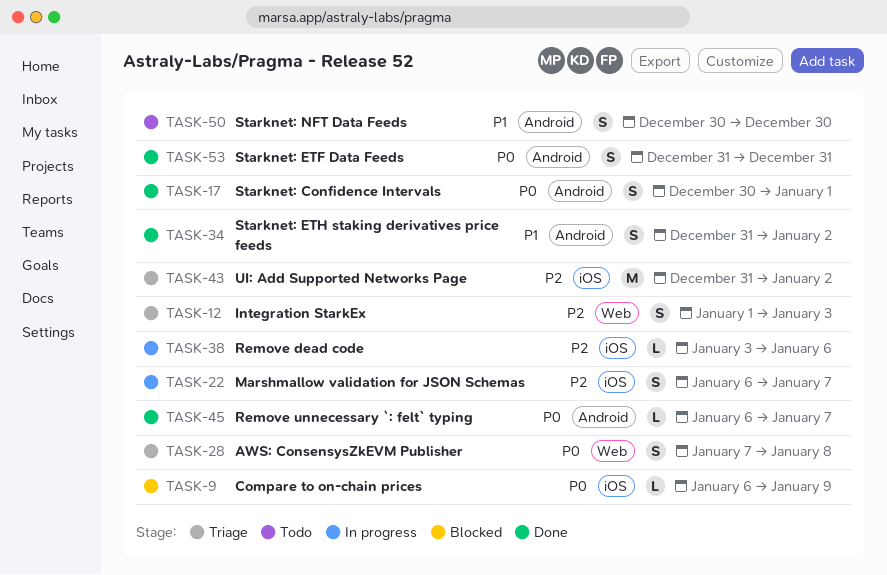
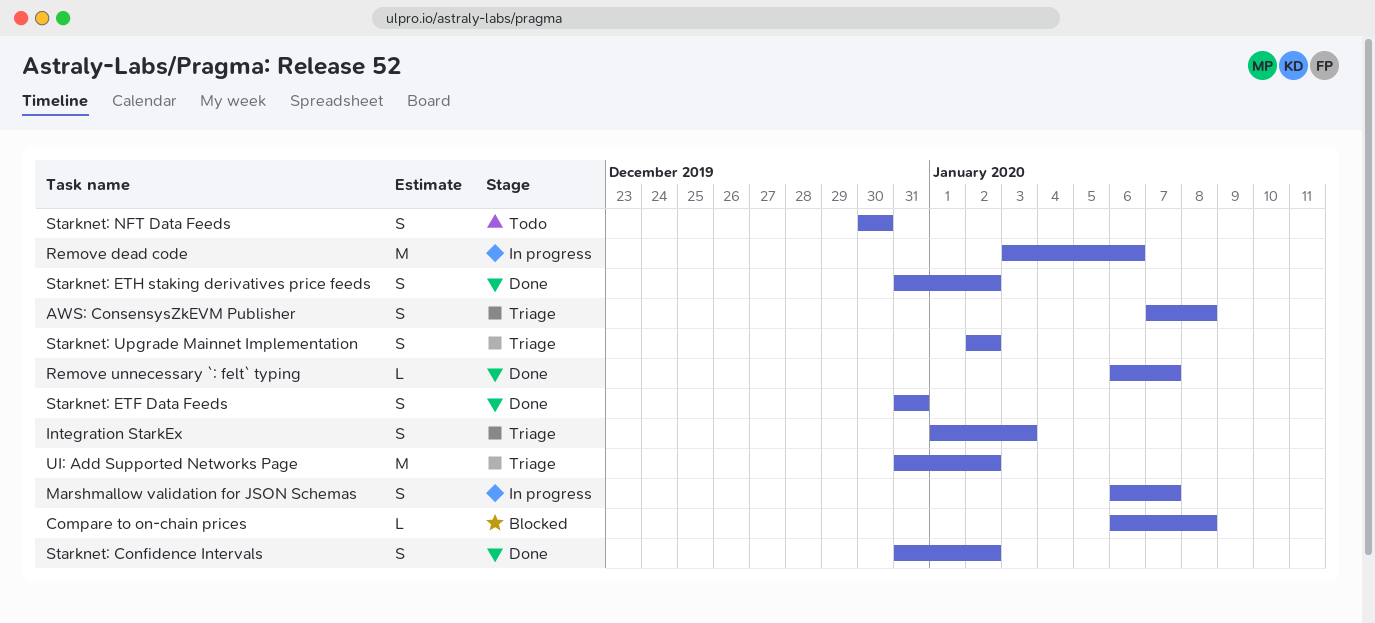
Compare to on-chain prices, due: Jan 9 -> Jan 8
Remove dead code, estimate: L -> M
Starknet: Confidence Intervals, start: Dec 30 -> Dec 31
Starknet: Confidence Intervals, due: Jan 1 -> Jan 2
Starknet: Upgrade Mainnet Implementation: none -> present

